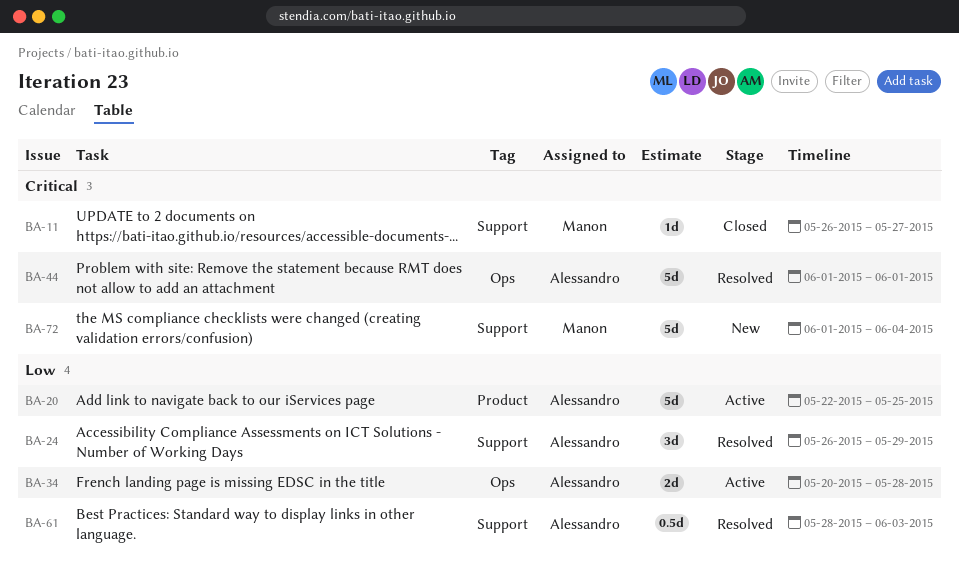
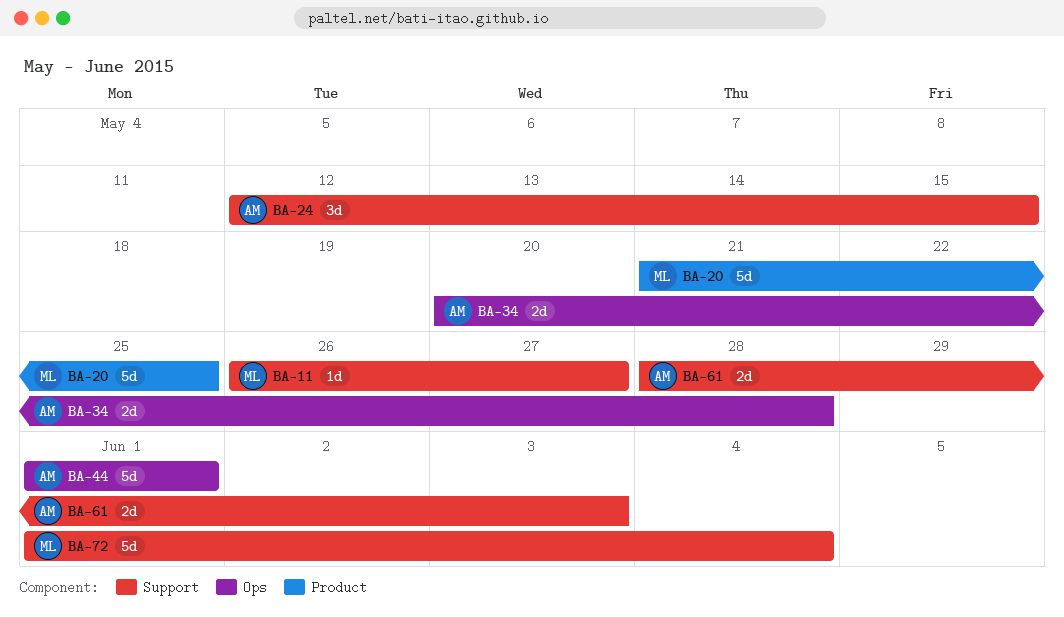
BA-20, owner: Alessandro -> Manon
BA-20, start: May 22 -> May 21
BA-24, start: May 26 -> May 12
BA-24, due: May 29 -> May 15
BA-61, estimate: 0.5d -> 2d

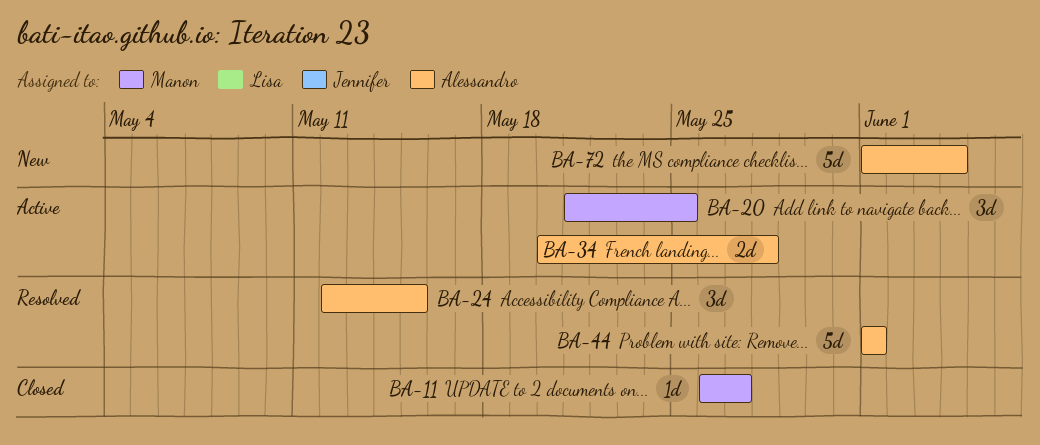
BA-20, estimate: 5d -> 3d
BA-61: present -> none
BA-72, owner: Manon -> Alessandro

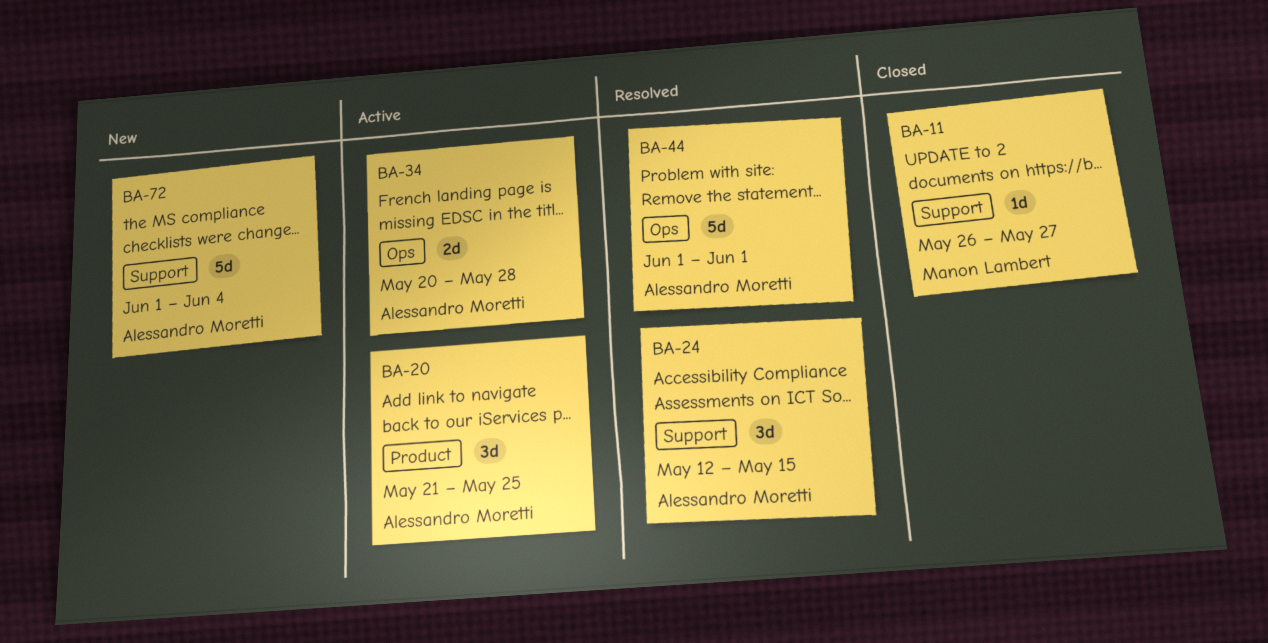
BA-20, owner: Manon Lambert -> Alessandro Moretti

